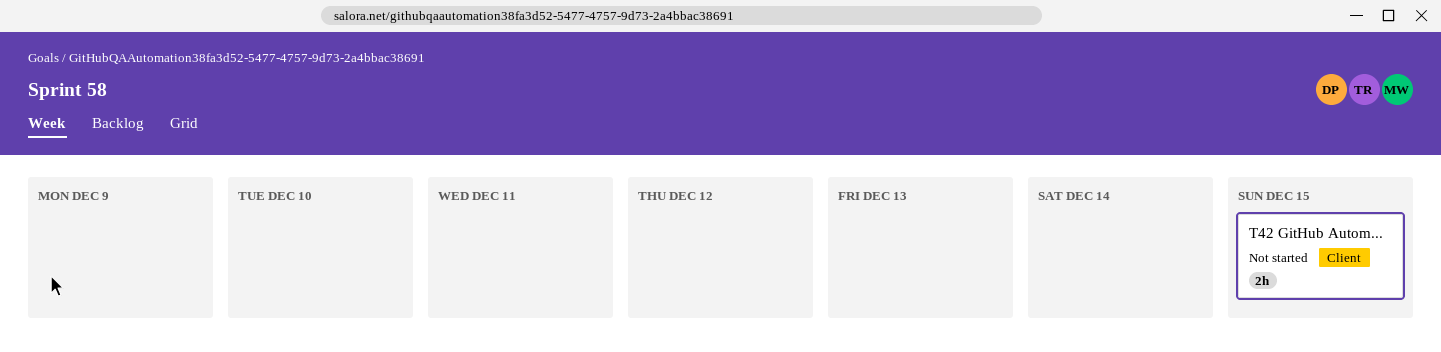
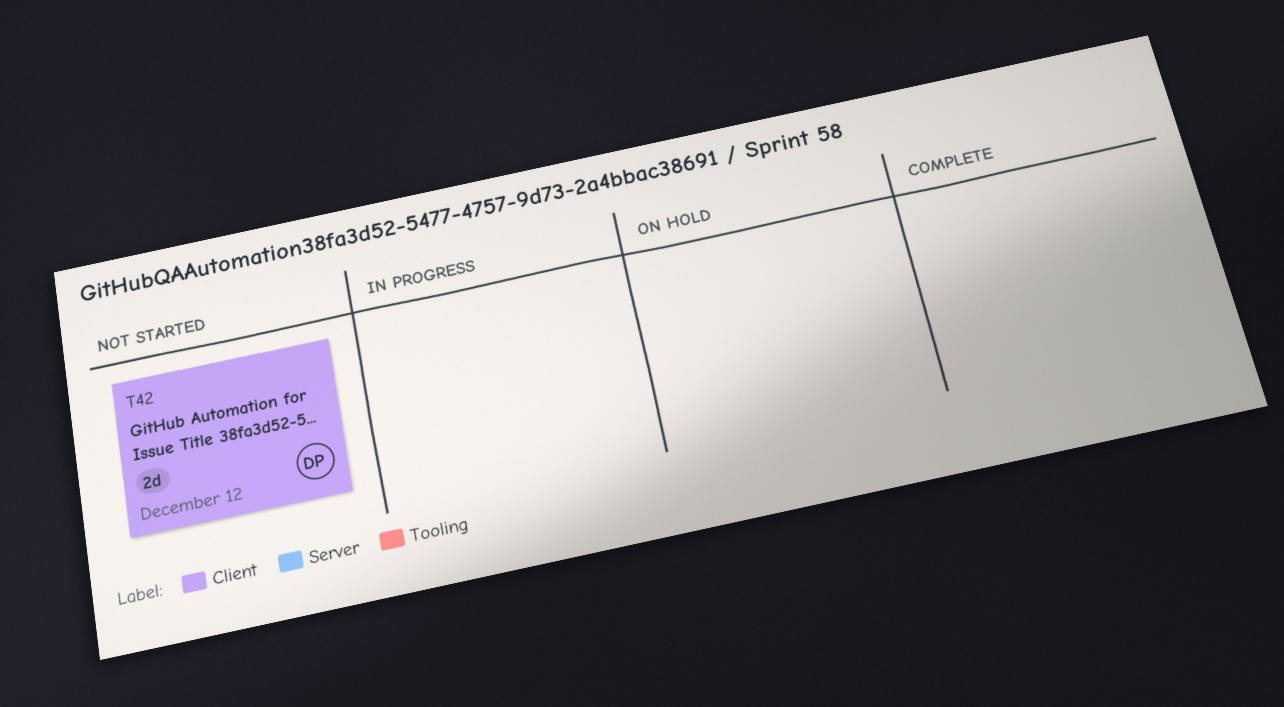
T42, estimate: 2h -> 2d
T42, due: Dec 15 -> Dec 12

